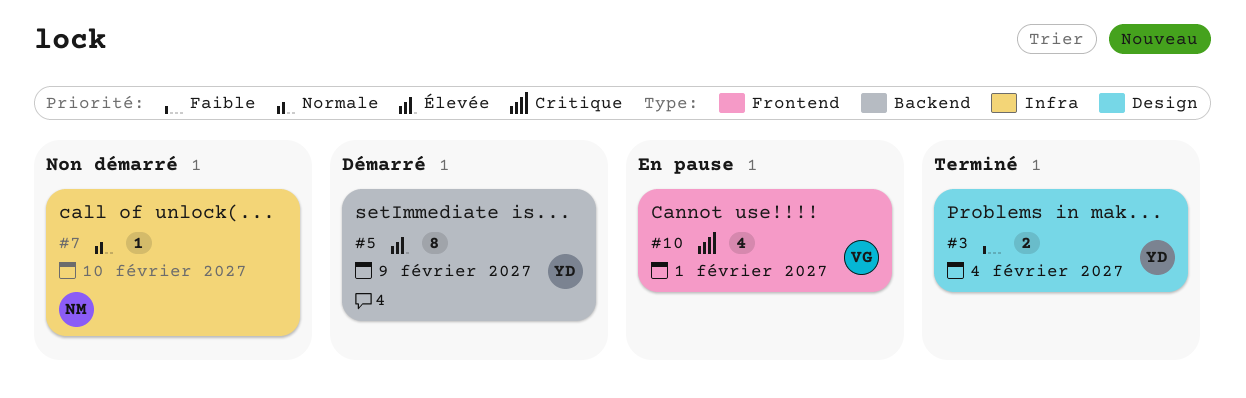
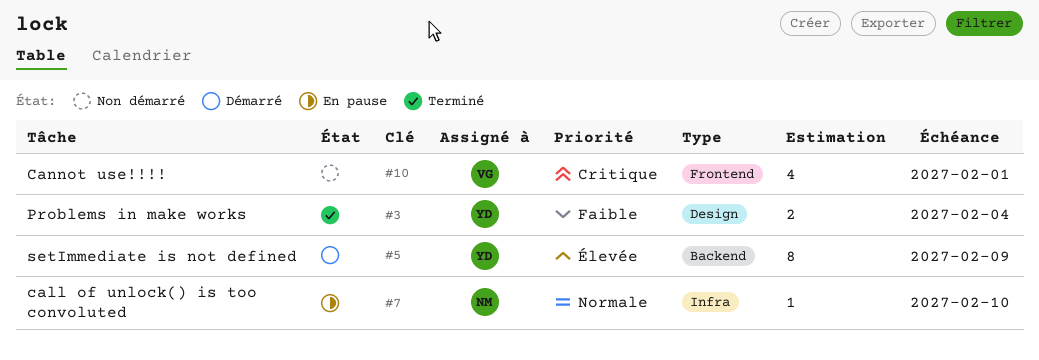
#7, status: Non démarré -> En pause
#10, status: En pause -> Non démarré

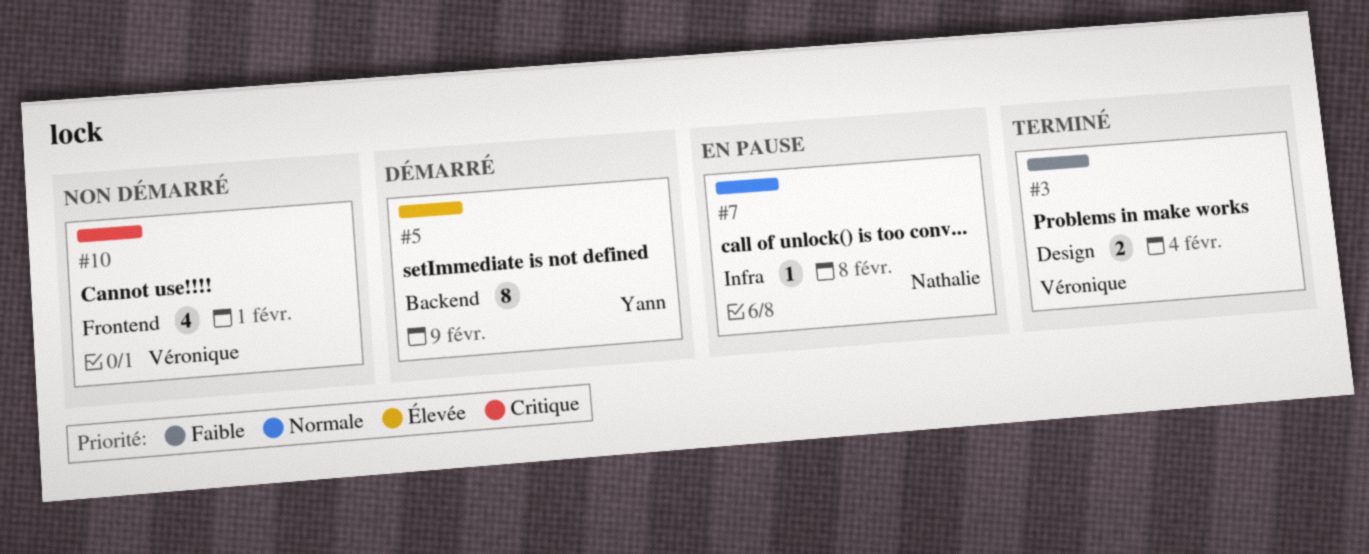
#3, owner: Yann -> Véronique
#7, due: Feb 10 -> Feb 8

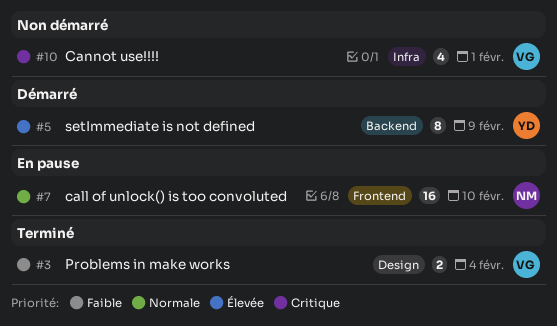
#7, label: Infra -> Frontend
#7, estimate: 1 -> 16
#7, due: Feb 8 -> Feb 10
#10, label: Frontend -> Infra

